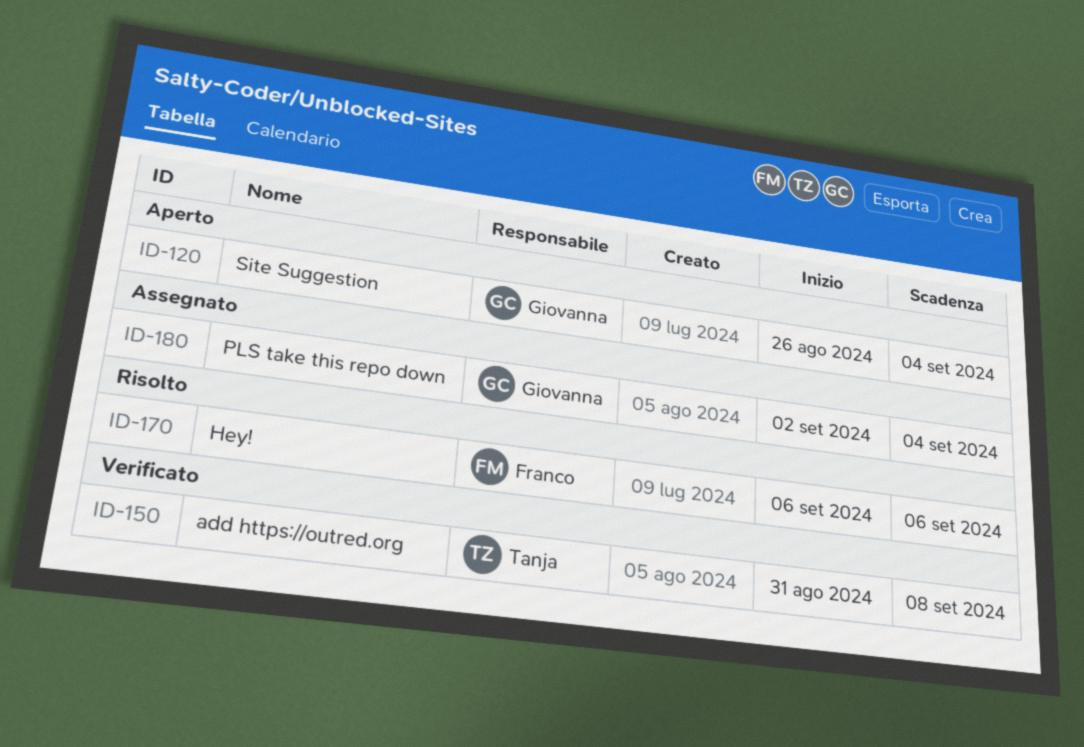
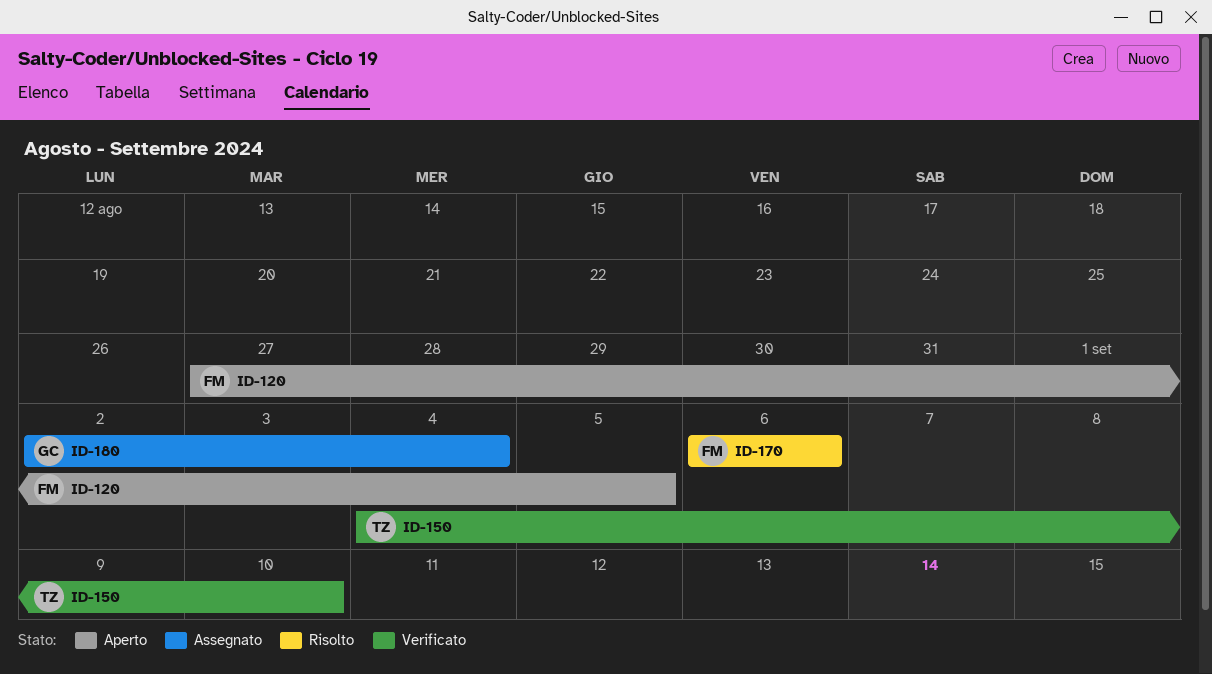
ID-120, owner: Giovanna -> Franco
ID-120, start: Aug 26 -> Aug 27
ID-120, due: Sep 4 -> Sep 5
ID-150, start: Aug 31 -> Sep 4
ID-150, due: Sep 8 -> Sep 10

